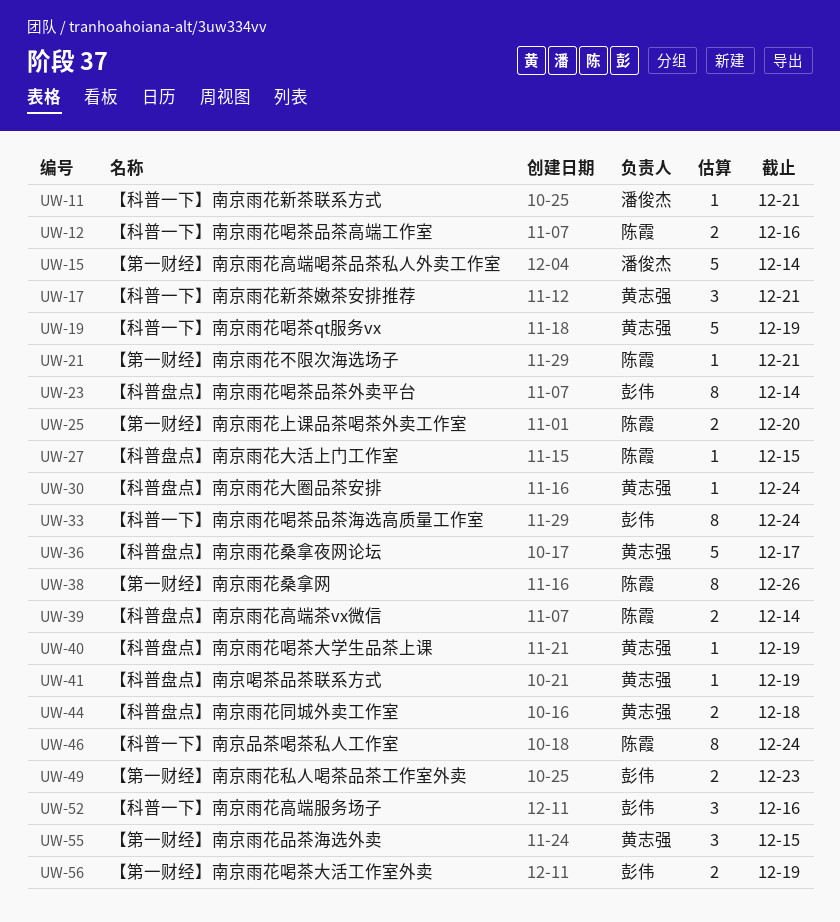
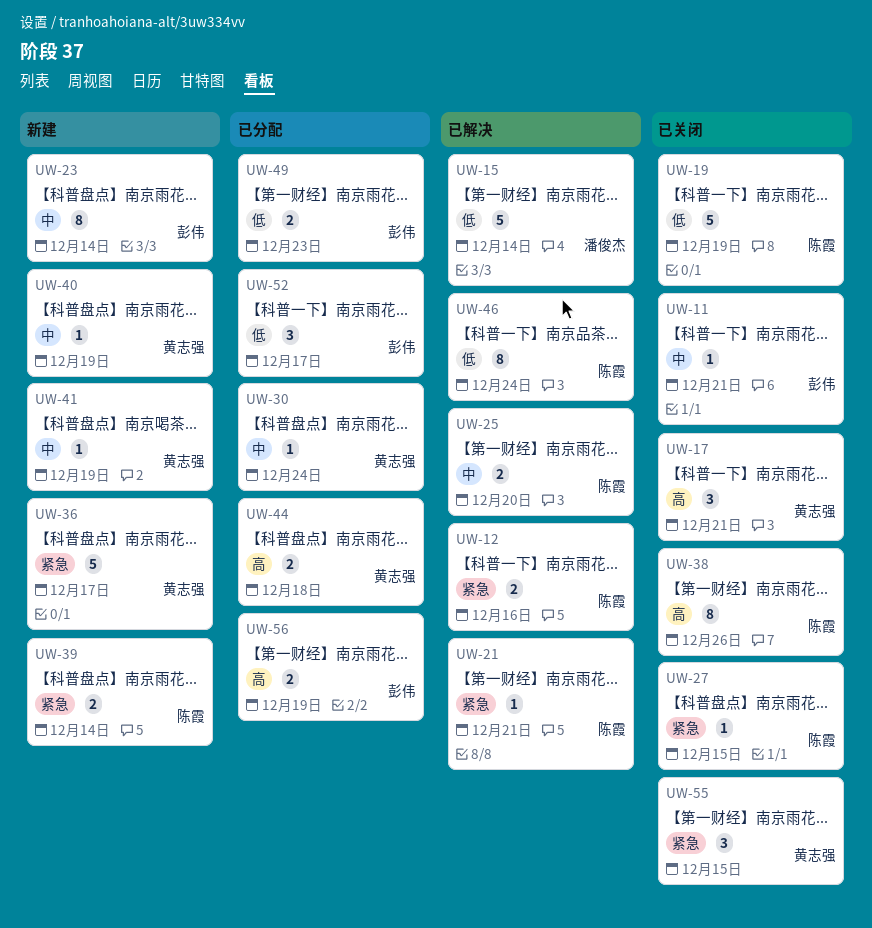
UW-11, owner: 潘俊杰 -> 彭伟
UW-19, owner: 黄志强 -> 陈霞
UW-33: present -> none
UW-52, due: Dec 16 -> Dec 17

